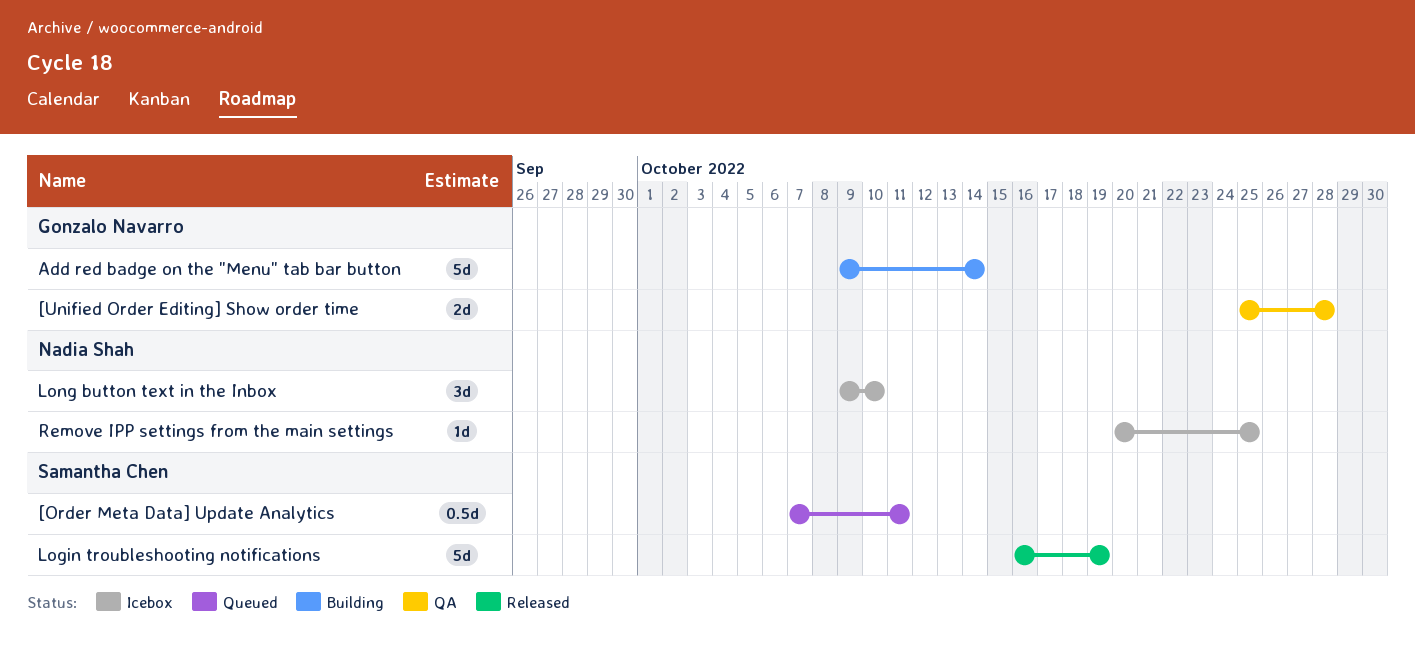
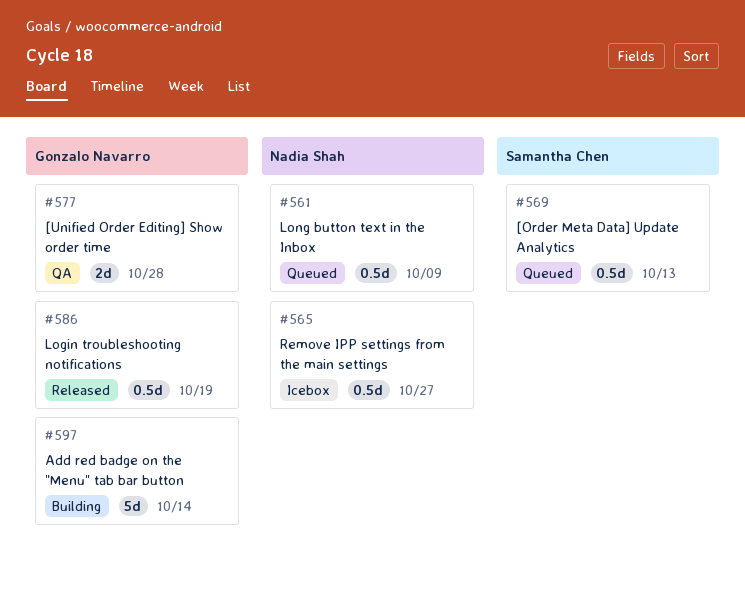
[Order Meta Data] Update Analytics, due: Oct 11 -> Oct 13
Login troubleshooting notifications, owner: Samantha Chen -> Gonzalo Navarro
Login troubleshooting notifications, estimate: 5d -> 0.5d
Long button text in the Inbox, status: Icebox -> Queued
Long button text in the Inbox, estimate: 3d -> 0.5d
Long button text in the Inbox, due: Oct 10 -> Oct 9
Remove IPP settings from the main settings, estimate: 1d -> 0.5d
Remove IPP settings from the main settings, due: Oct 25 -> Oct 27

